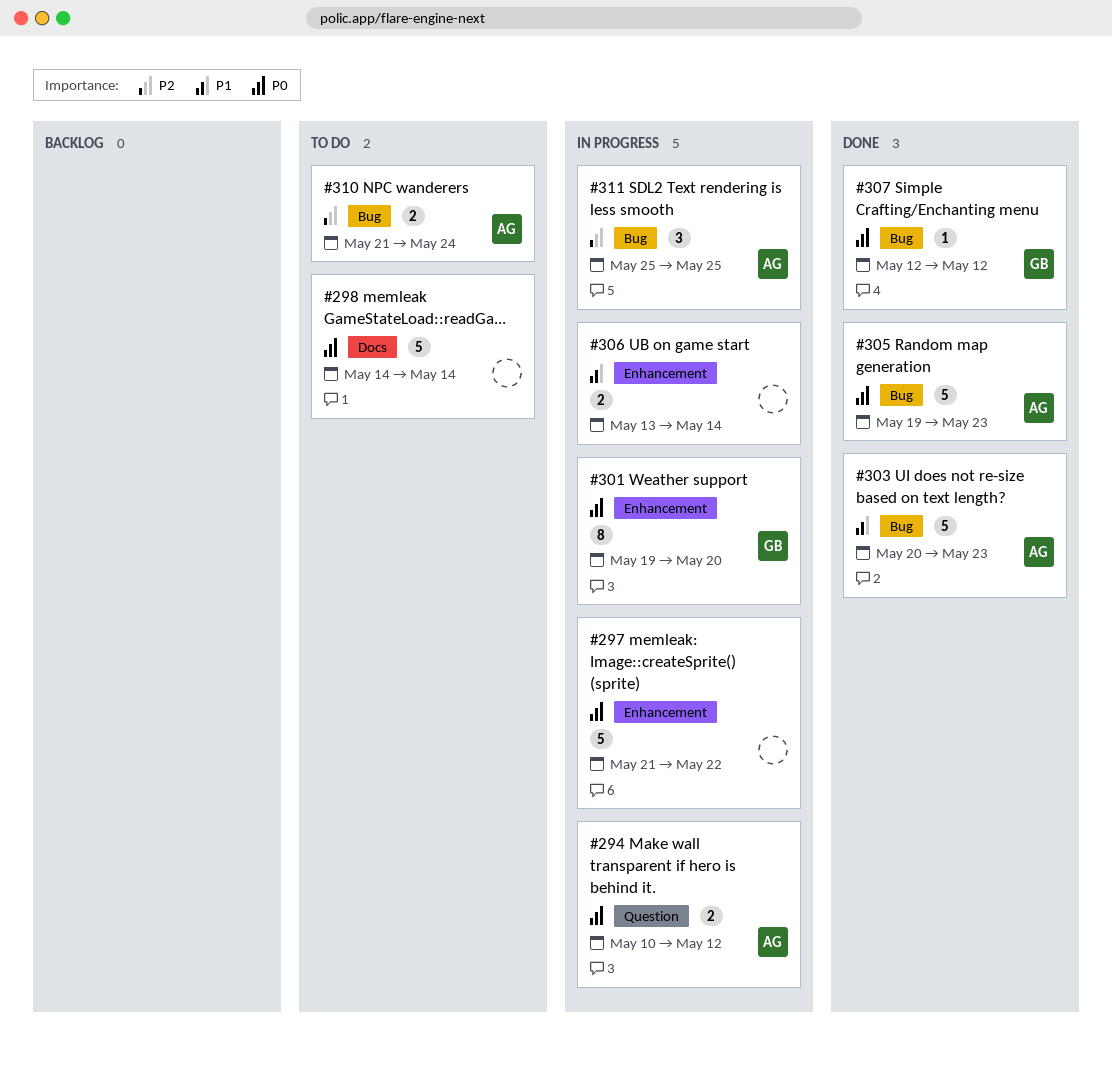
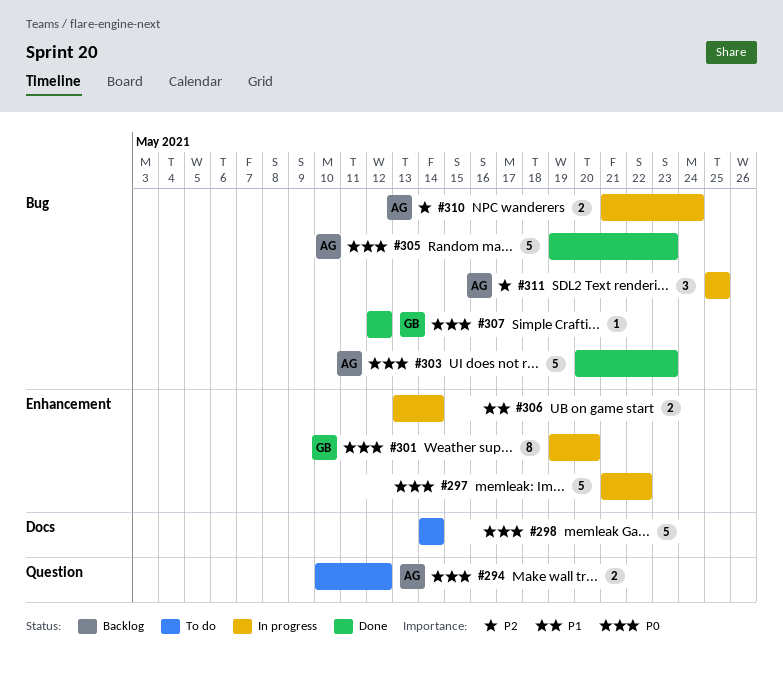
#294, status: In progress -> To do
#303, priority: P1 -> P0
#310, status: To do -> In progress

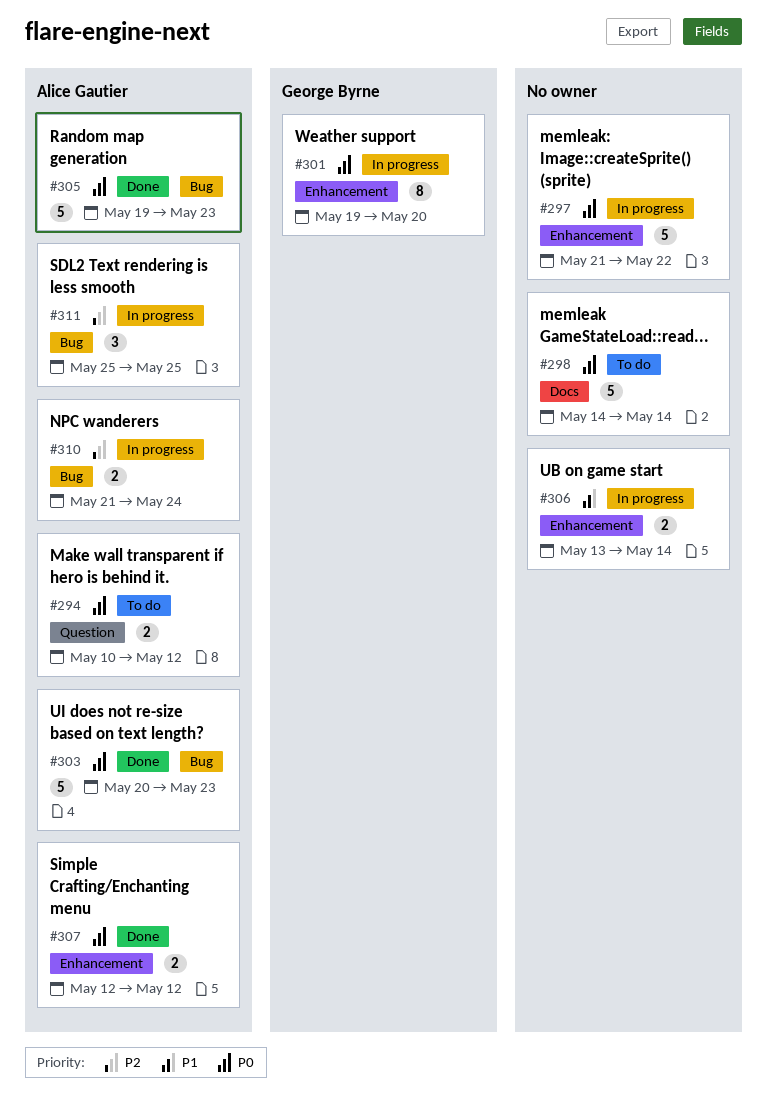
#307, owner: George Byrne -> Alice Gautier
#307, label: Bug -> Enhancement
#307, estimate: 1 -> 2

